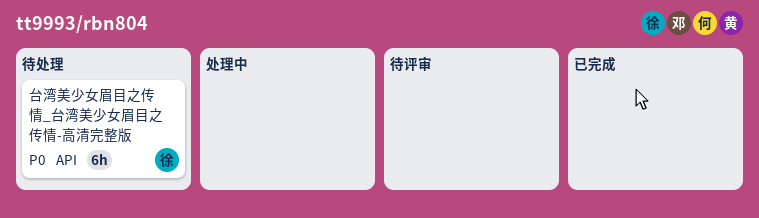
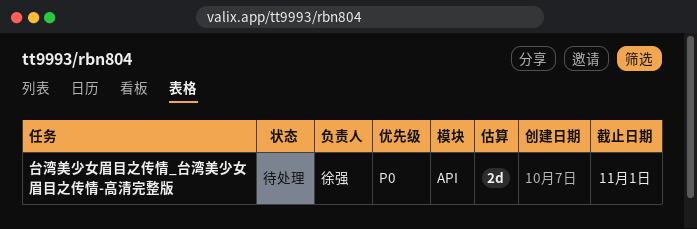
台湾美少女眉目之传情_台湾美少女眉目之传情-高清完整版, estimate: 6h -> 2d

